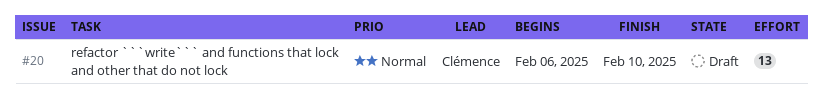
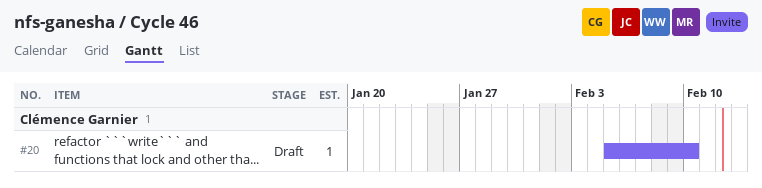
#20, estimate: 13 -> 1
#20, start: Feb 6 -> Feb 5

